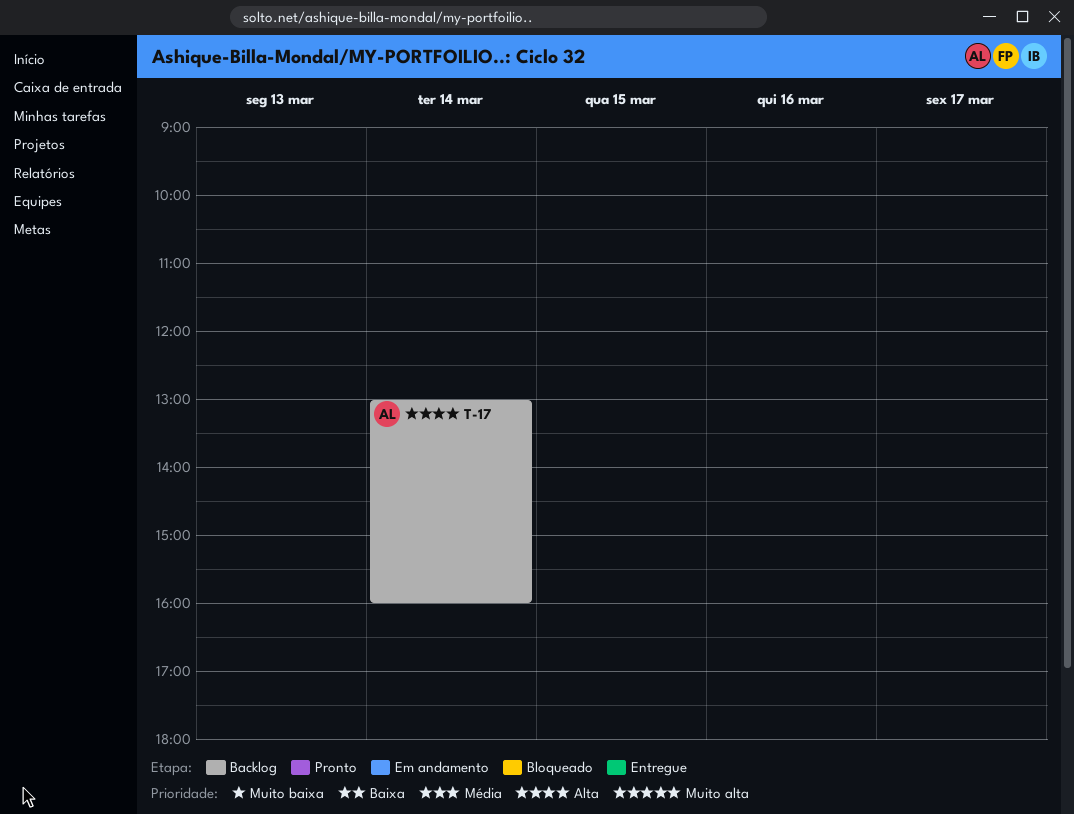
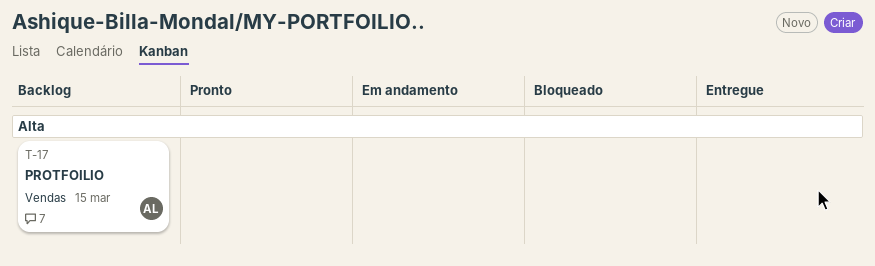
T-17, day: Mar 14 -> Mar 15

